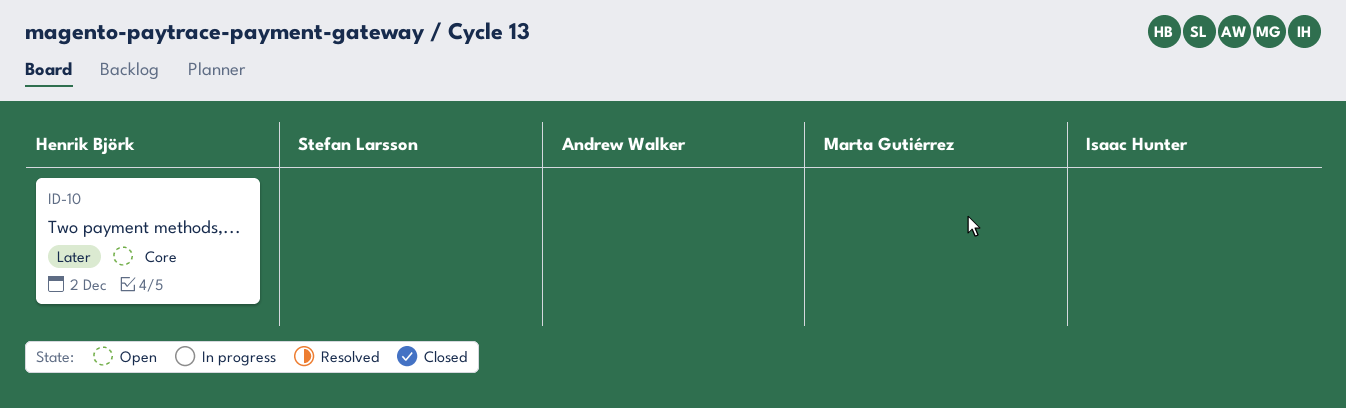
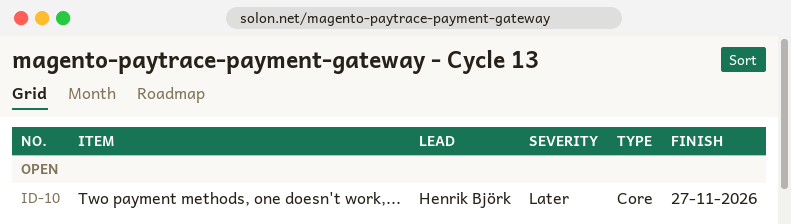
ID-10, due: Dec 2 -> Nov 27

